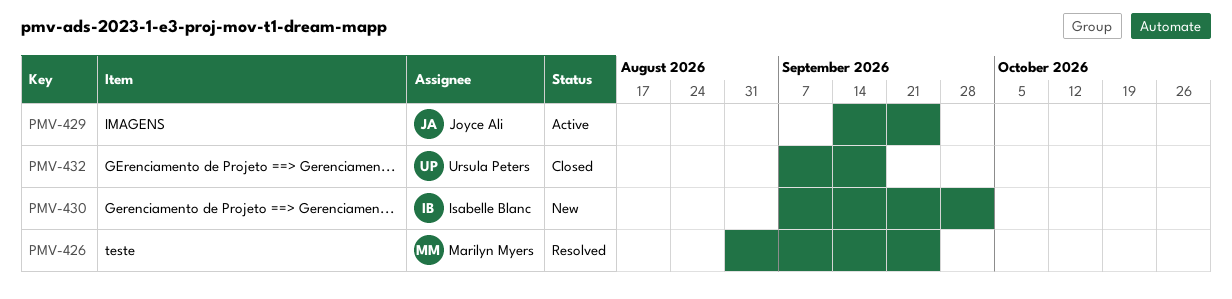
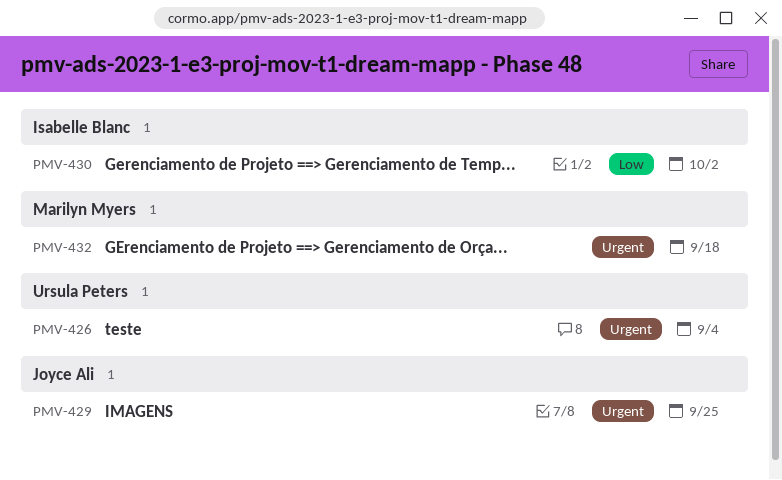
PMV-426, owner: Marilyn Myers -> Ursula Peters
PMV-426, due: Sep 25 -> Sep 4
PMV-432, owner: Ursula Peters -> Marilyn Myers

